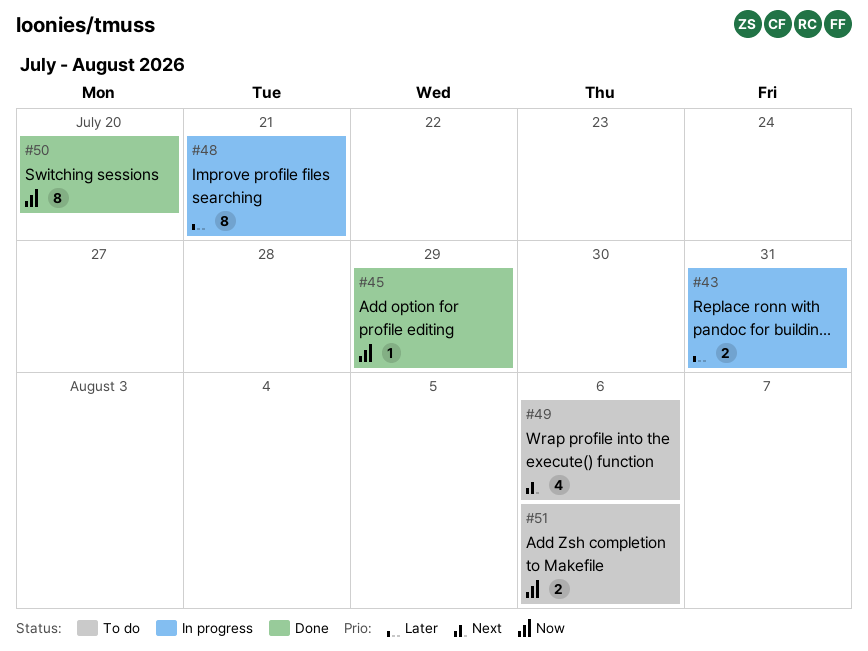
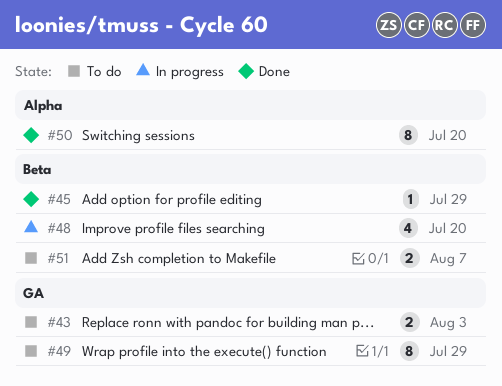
#43, status: In progress -> To do
#43, due: Jul 31 -> Aug 3
#48, estimate: 8 -> 4
#48, due: Jul 21 -> Jul 20
#49, estimate: 4 -> 8
#49, due: Aug 6 -> Jul 29
#51, due: Aug 6 -> Aug 7

